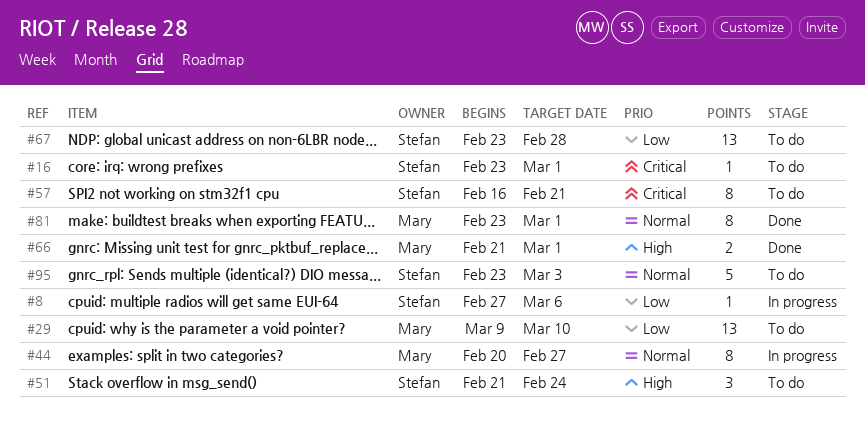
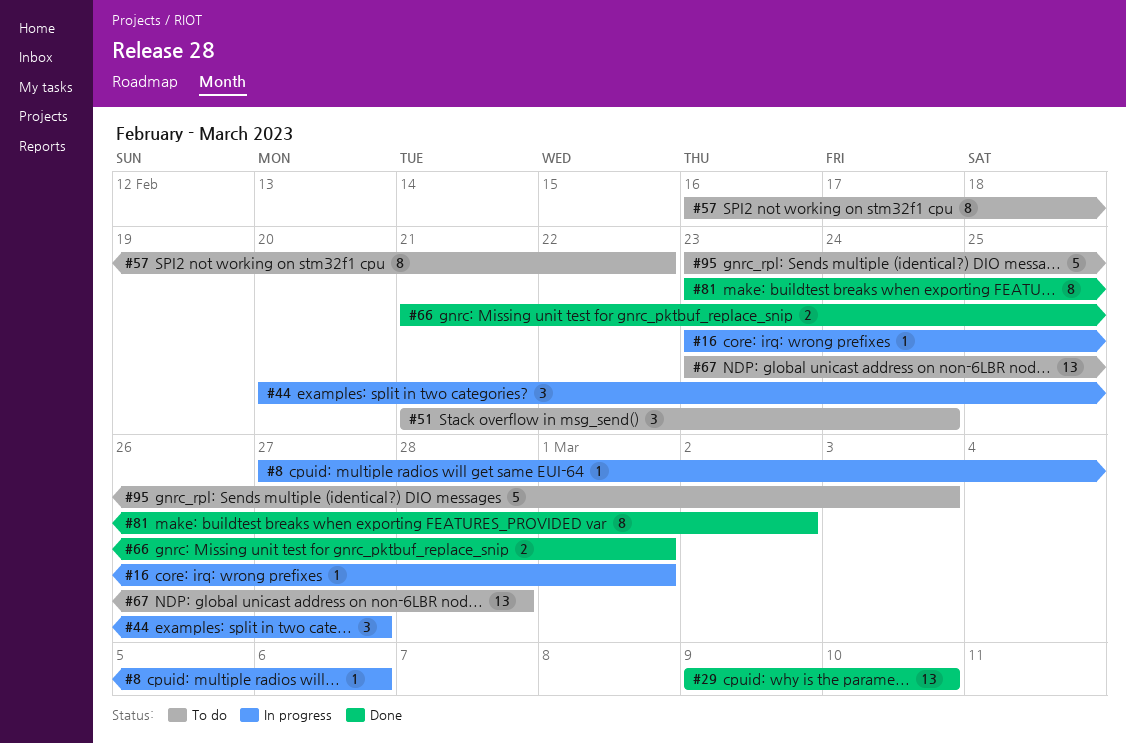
#16, status: To do -> In progress
#29, status: To do -> Done
#44, estimate: 8 -> 3
#57, due: Feb 21 -> Feb 22
#81, due: Mar 1 -> Mar 2

